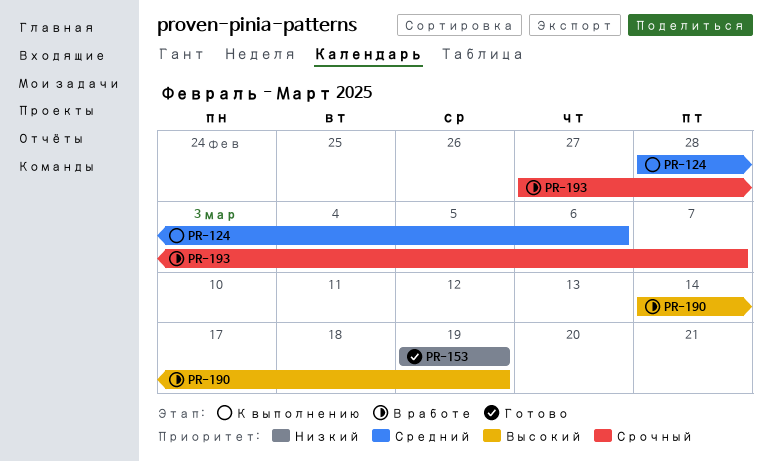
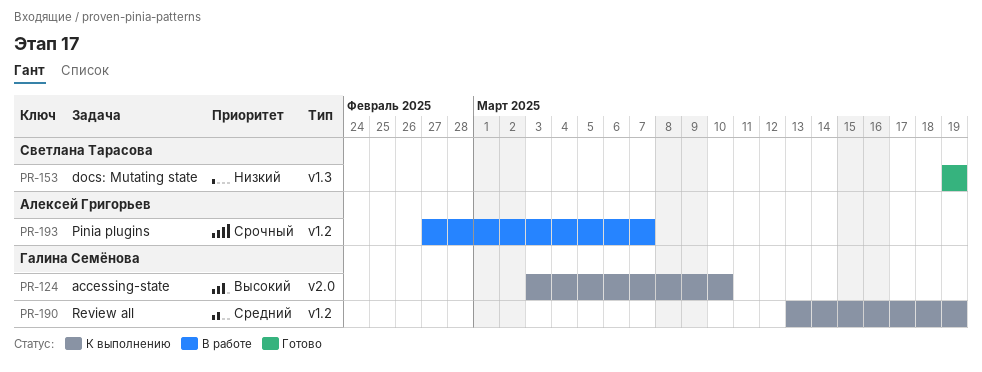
PR-124, priority: Средний -> Высокий
PR-124, start: Feb 28 -> Mar 3
PR-124, due: Mar 6 -> Mar 10
PR-190, status: В работе -> К выполнению
PR-190, priority: Высокий -> Средний
PR-190, start: Mar 14 -> Mar 13

